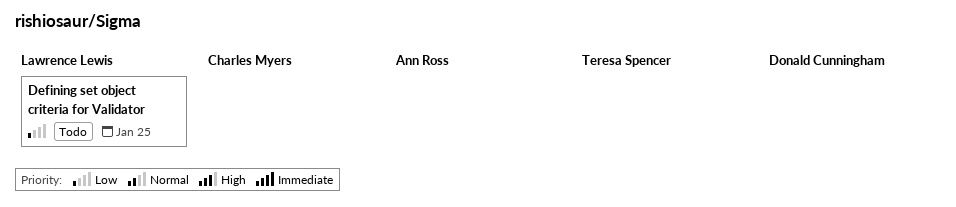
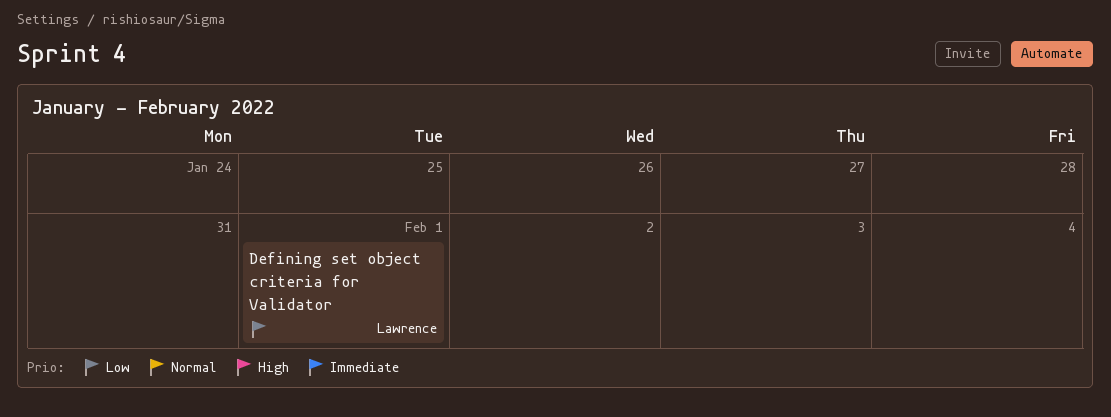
Defining set object criteria for Validator, due: Jan 25 -> Feb 1

